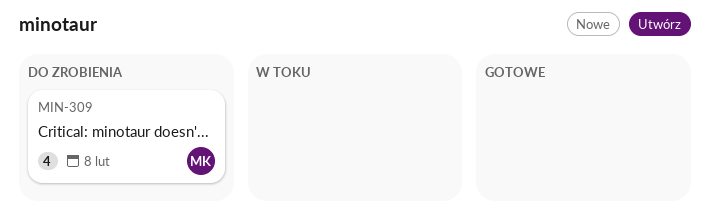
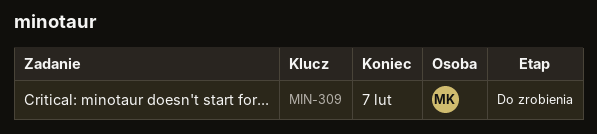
MIN-309, due: Feb 8 -> Feb 7

